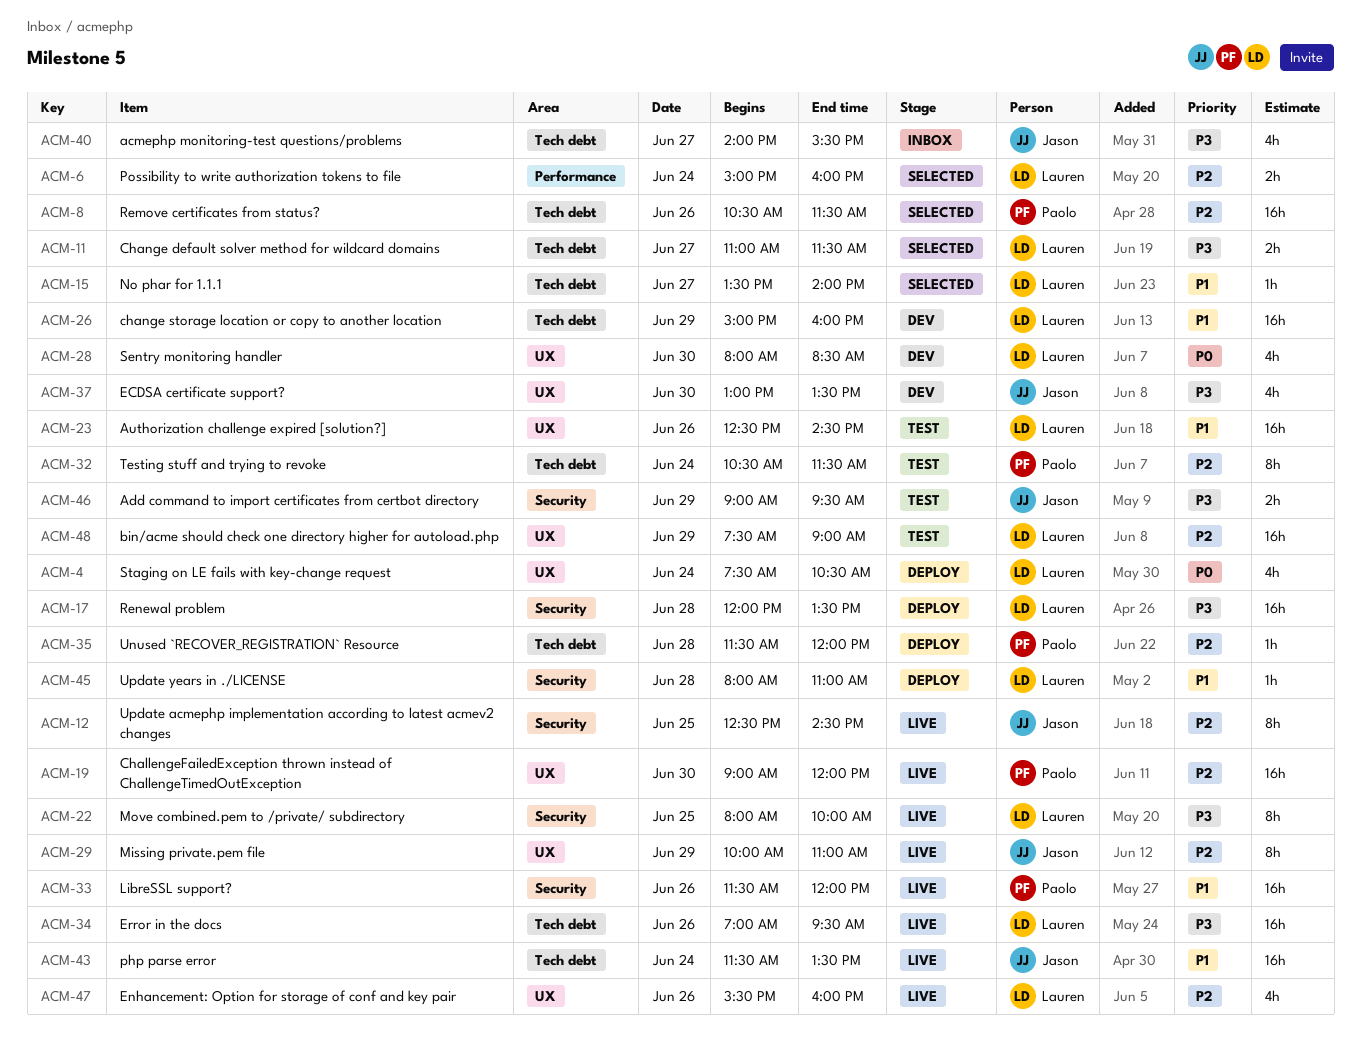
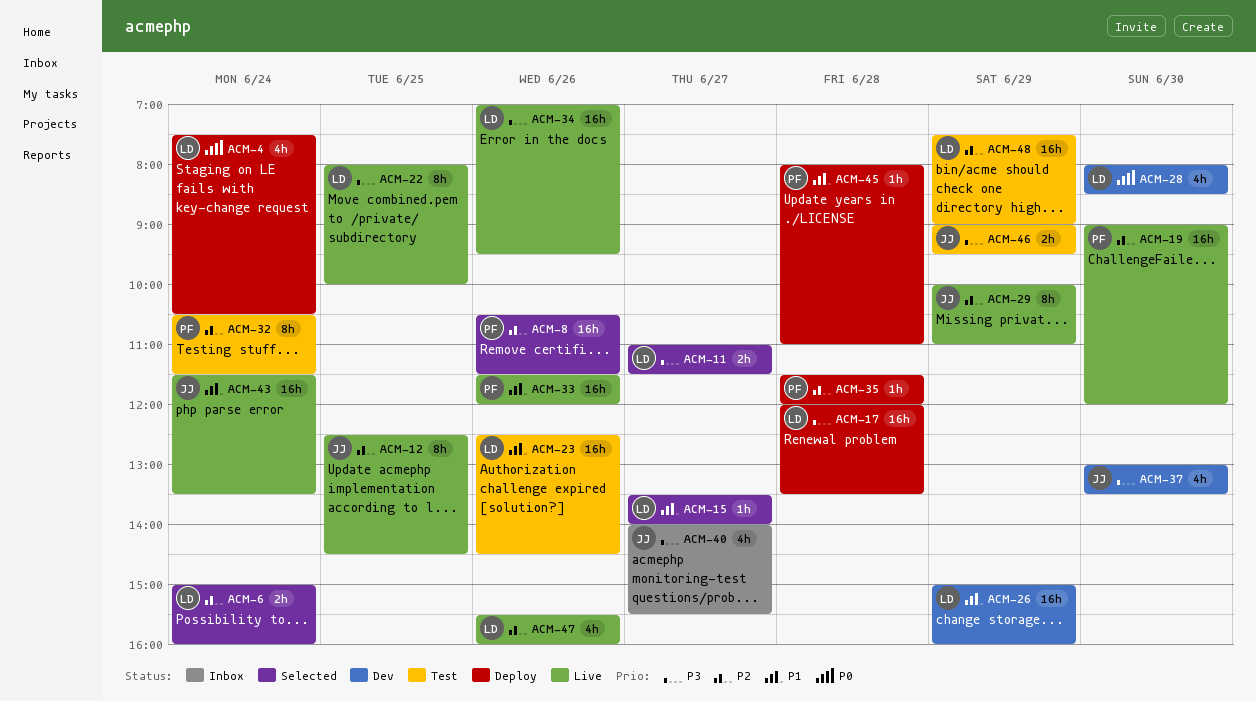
ACM-45, owner: Lauren -> Paolo

